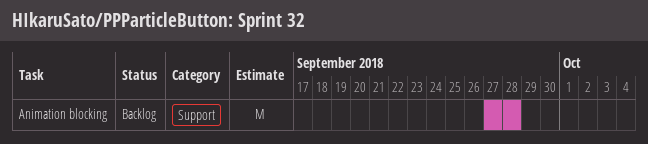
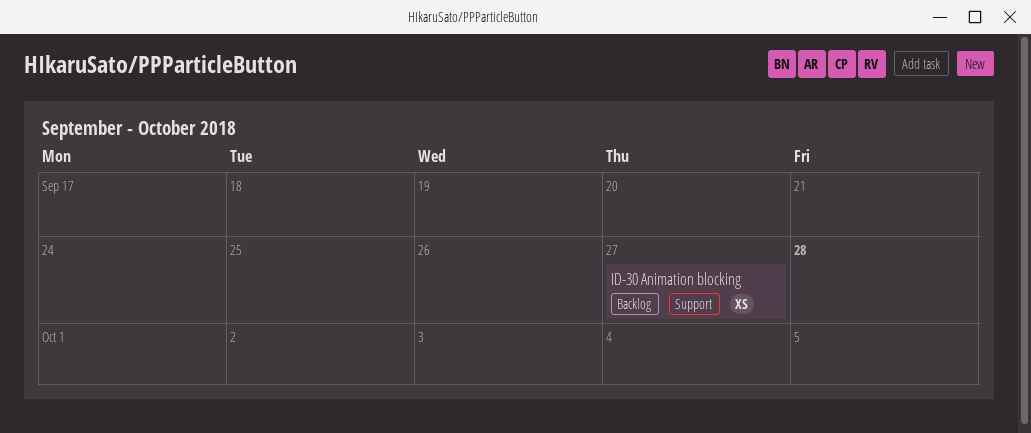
Animation blocking, estimate: M -> XS
Animation blocking, due: Sep 28 -> Sep 27

